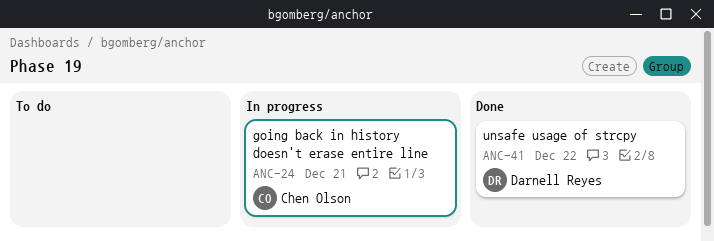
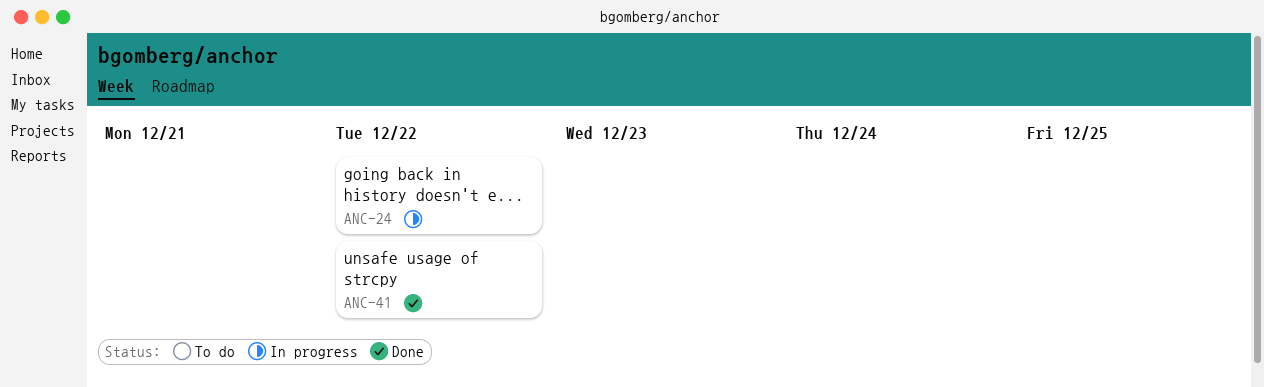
ANC-24, due: Dec 21 -> Dec 22

